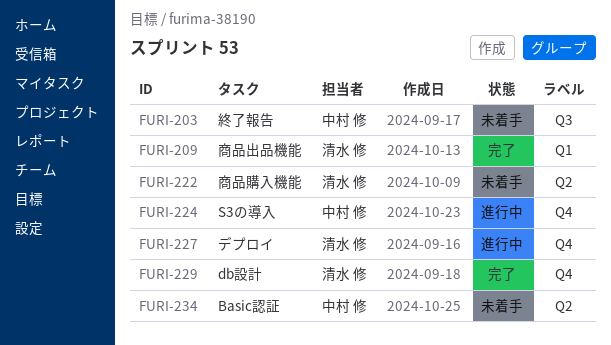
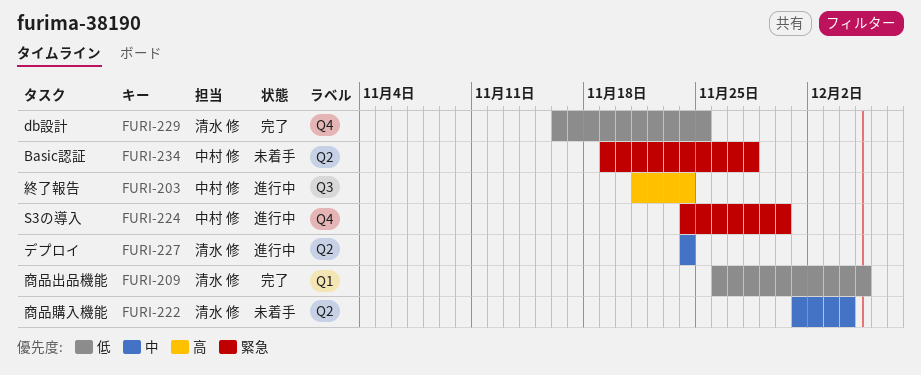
FURI-203, status: 未着手 -> 進行中
FURI-227, label: Q4 -> Q2

